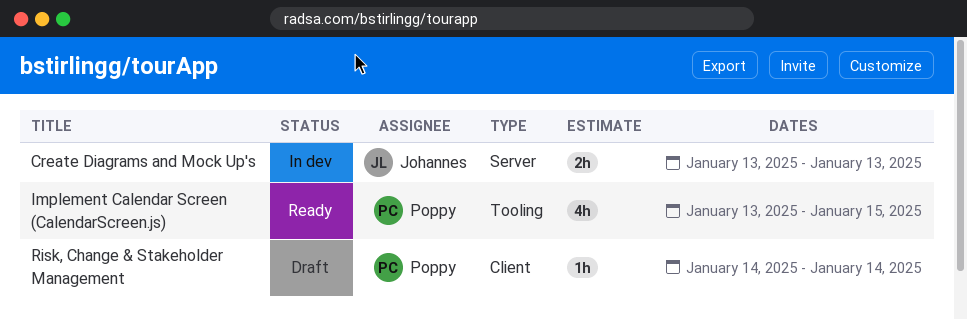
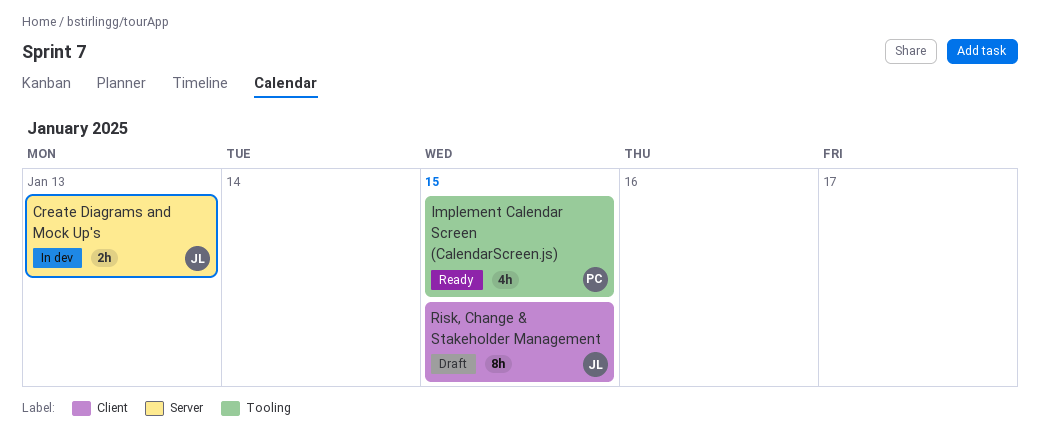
Risk, Change & Stakeholder Management, owner: Poppy -> Johannes
Risk, Change & Stakeholder Management, estimate: 1h -> 8h
Risk, Change & Stakeholder Management, due: Jan 14 -> Jan 15

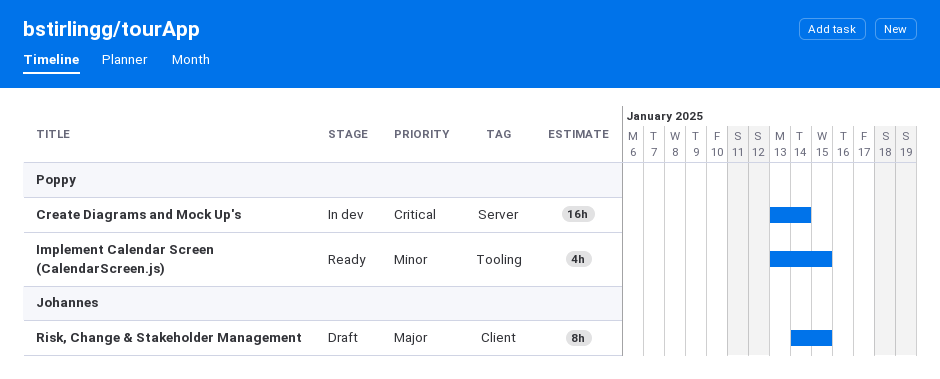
Create Diagrams and Mock Up's, owner: Johannes -> Poppy
Create Diagrams and Mock Up's, estimate: 2h -> 16h
Create Diagrams and Mock Up's, due: Jan 13 -> Jan 14

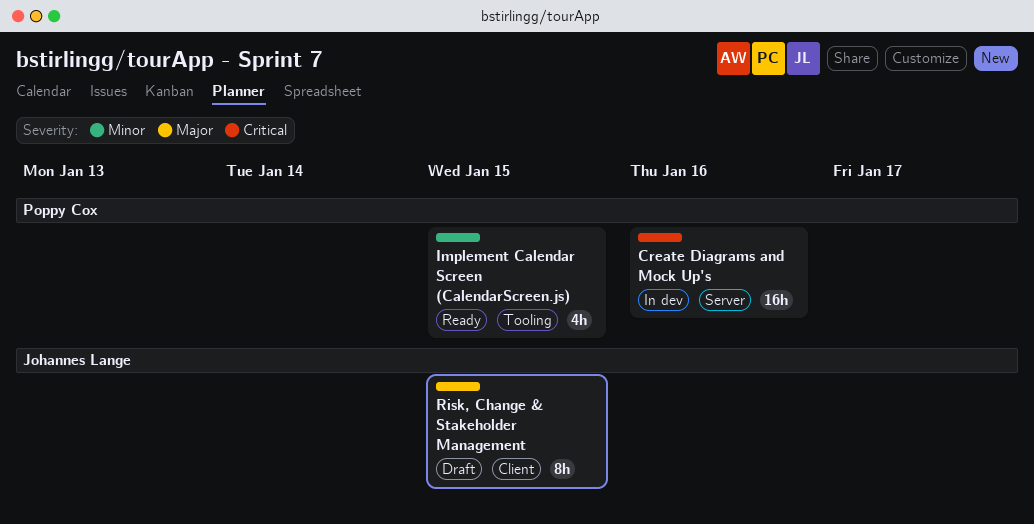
Create Diagrams and Mock Up's, due: Jan 14 -> Jan 16

